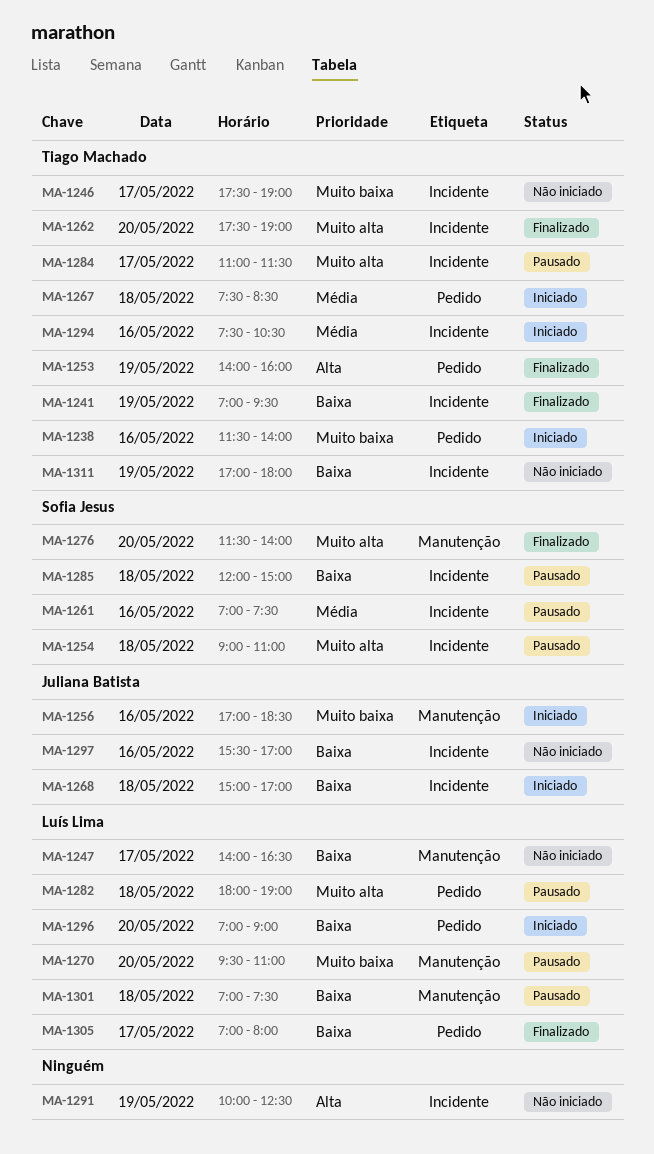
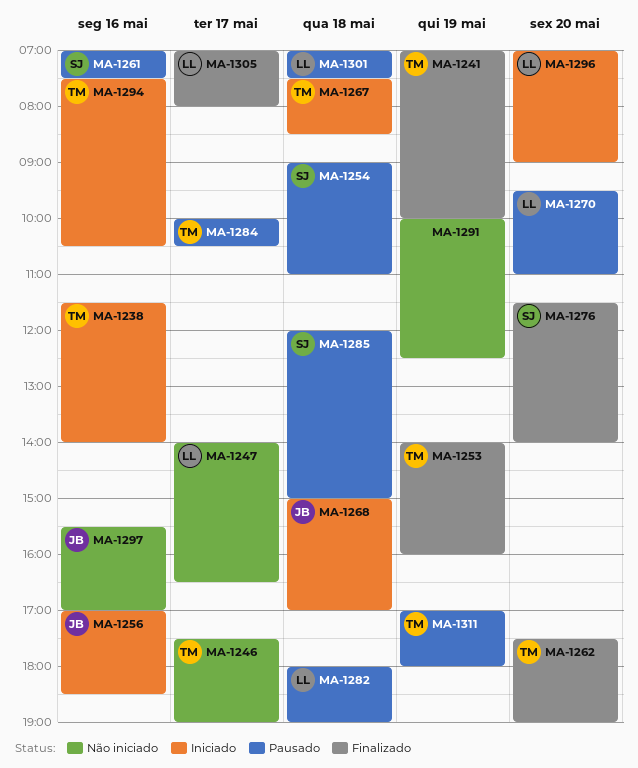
MA-1241, ends: 09:30 -> 10:00
MA-1284, begins: 11:00 -> 10:00
MA-1284, ends: 11:30 -> 10:30
MA-1311, status: Não iniciado -> Pausado

